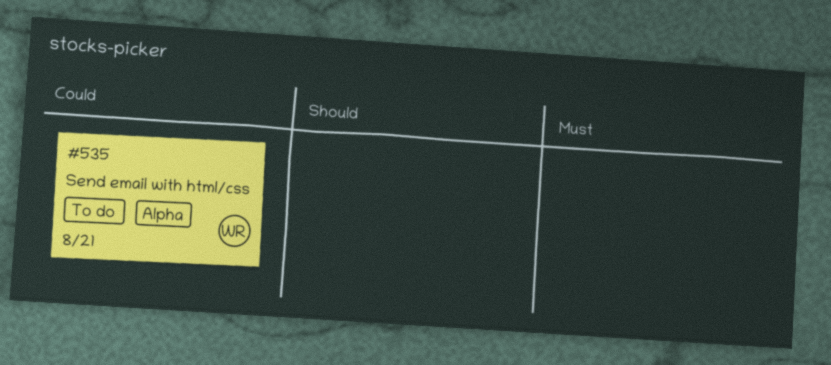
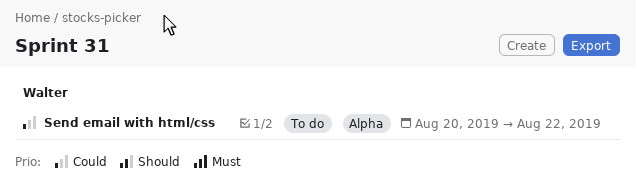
Send email with html/css, due: Aug 21 -> Aug 22

